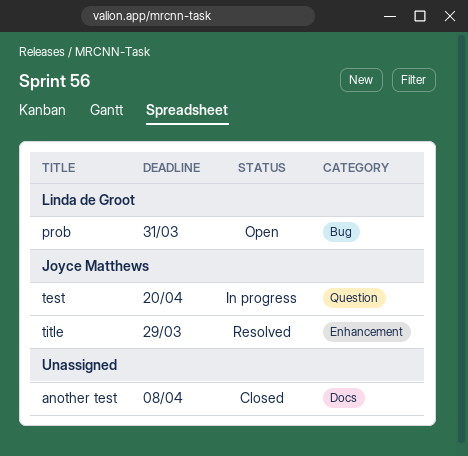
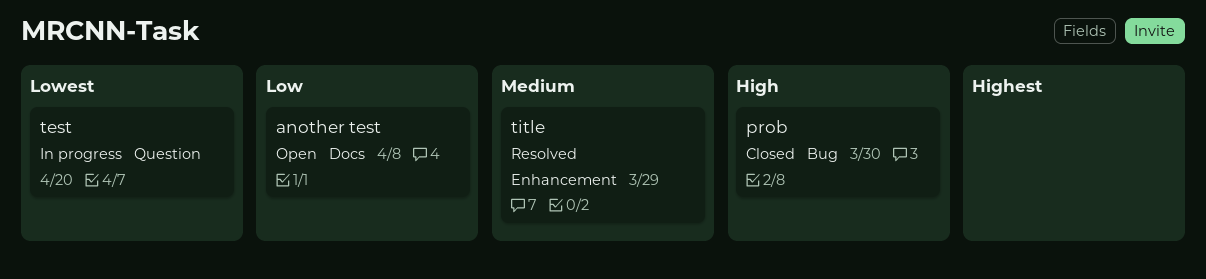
another test, status: Closed -> Open
prob, status: Open -> Closed
prob, due: Mar 31 -> Mar 30

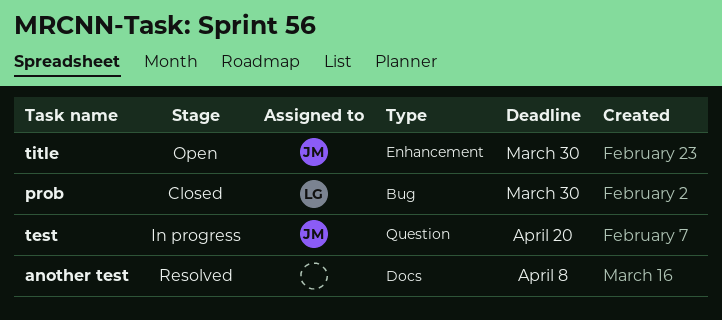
another test, status: Open -> Resolved
title, status: Resolved -> Open
title, due: Mar 29 -> Mar 30

